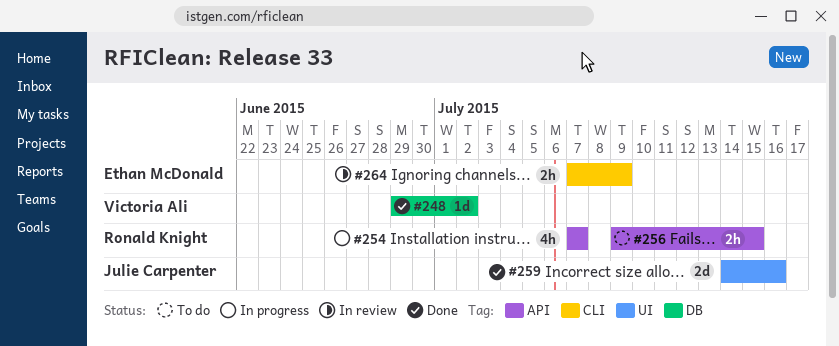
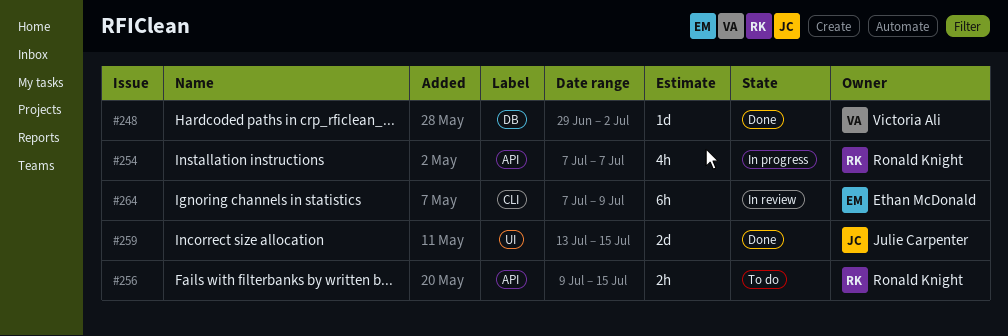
#259, start: Jul 14 -> Jul 13
#259, due: Jul 16 -> Jul 15
#264, estimate: 2h -> 6h

